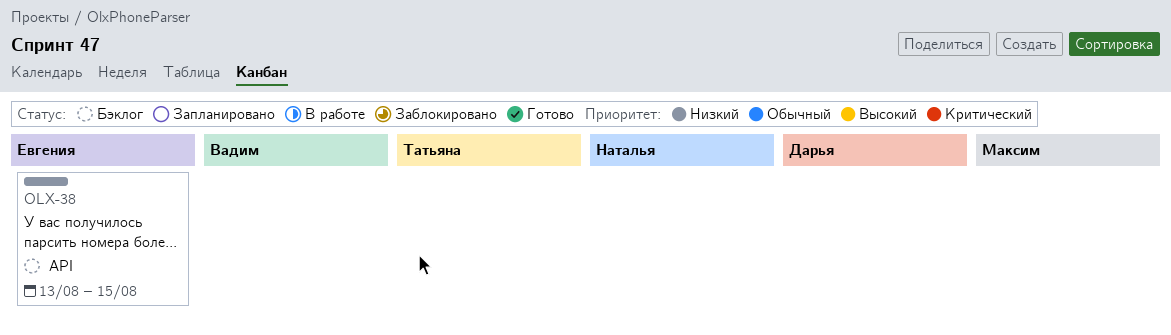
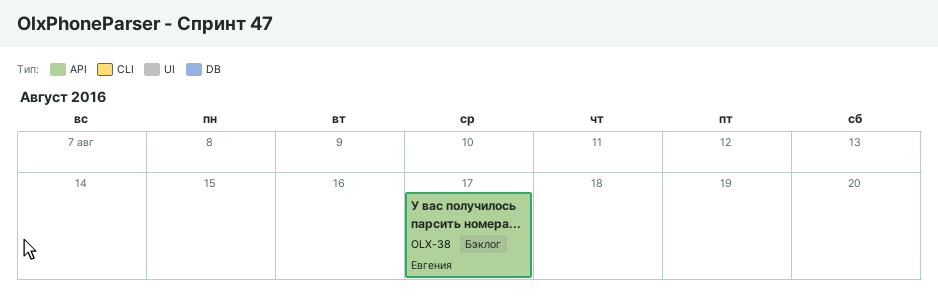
OLX-38, due: Aug 15 -> Aug 17

